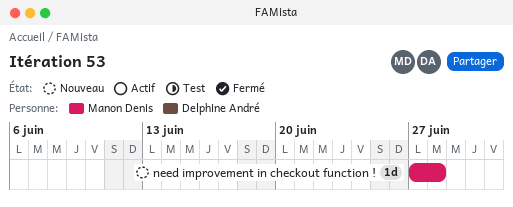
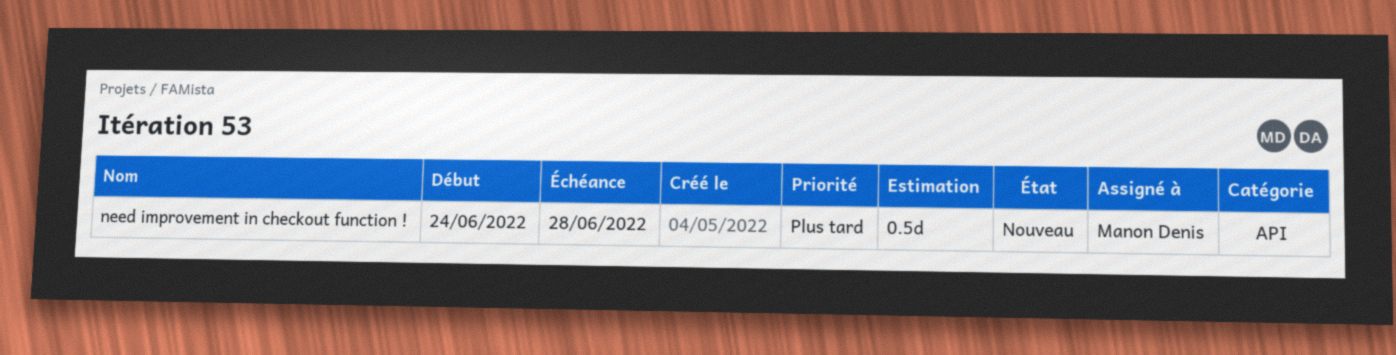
need improvement in checkout function !, estimate: 1d -> 0.5d
need improvement in checkout function !, start: Jun 27 -> Jun 24

